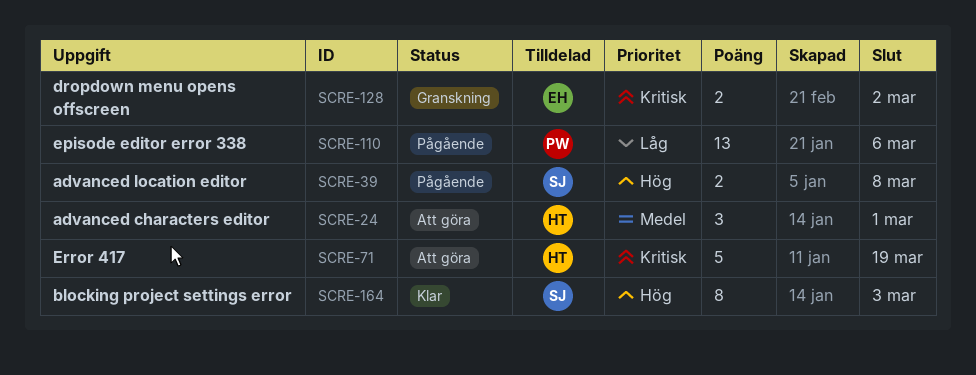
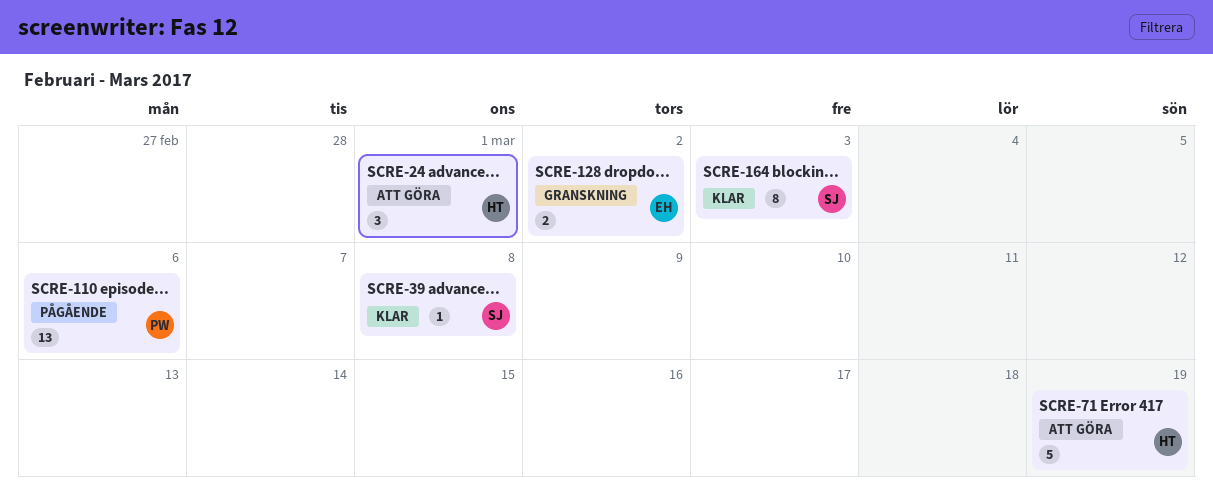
SCRE-39, status: Pågående -> Klar
SCRE-39, estimate: 2 -> 1

